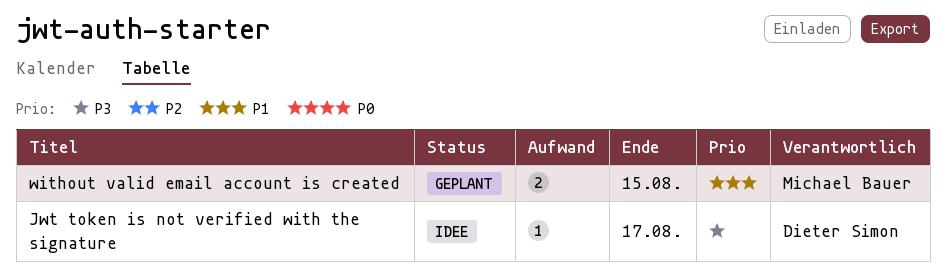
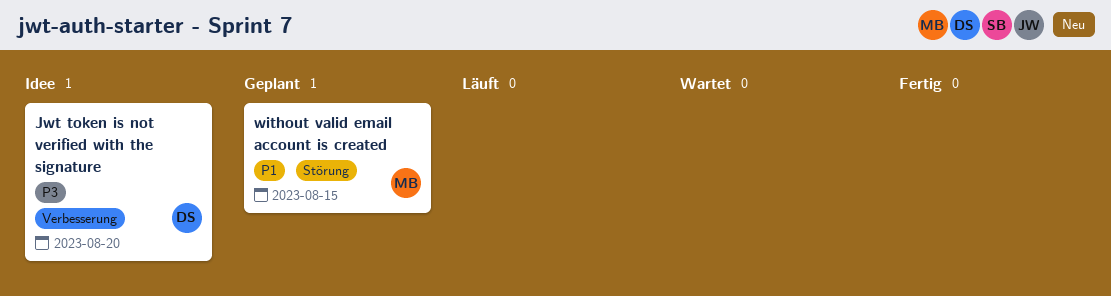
Jwt token is not verified with the signature, due: Aug 17 -> Aug 20

